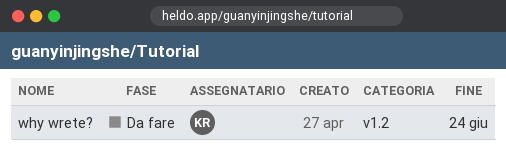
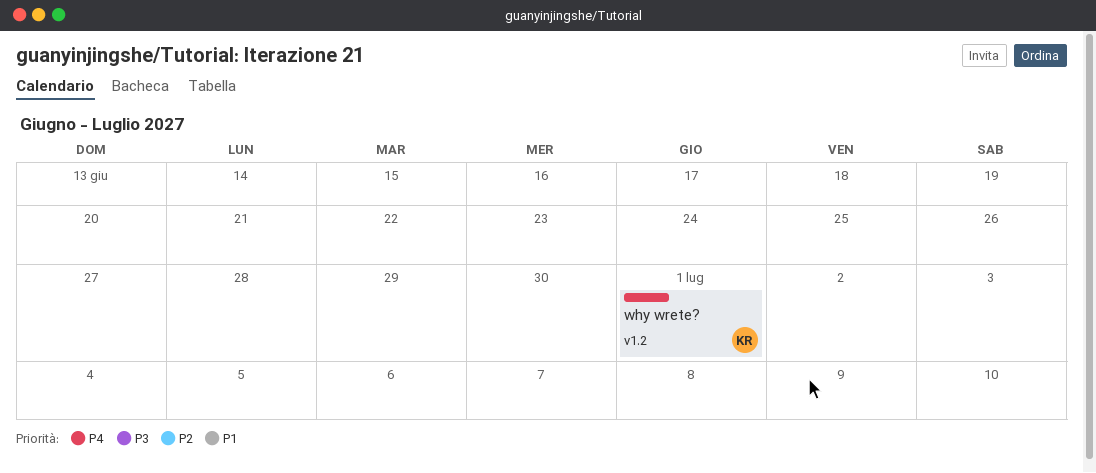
why wrete?, due: Jun 24 -> Jul 1

